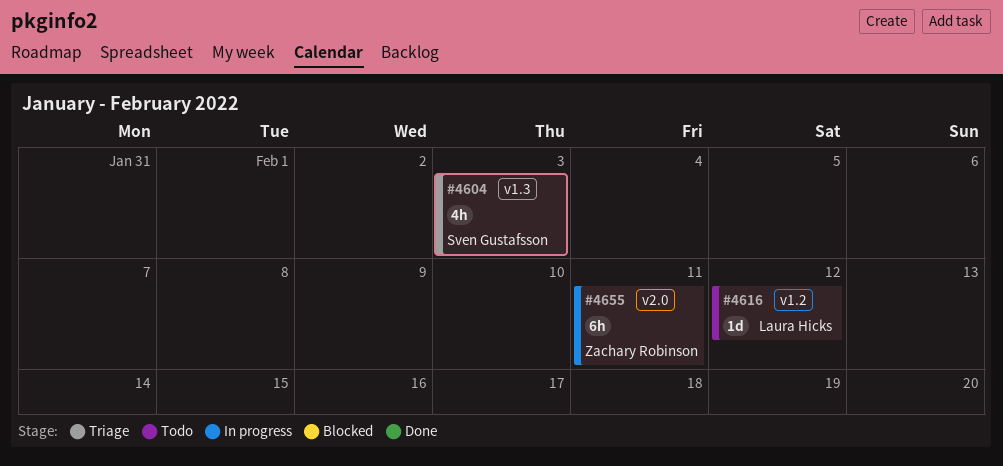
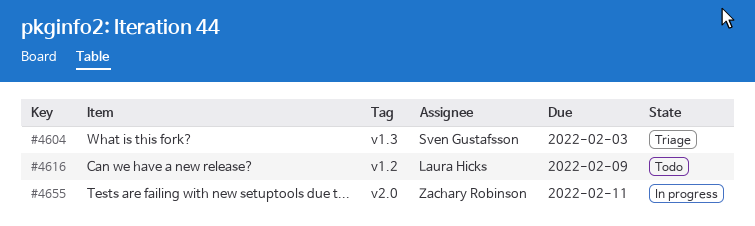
#4616, due: Feb 12 -> Feb 9

